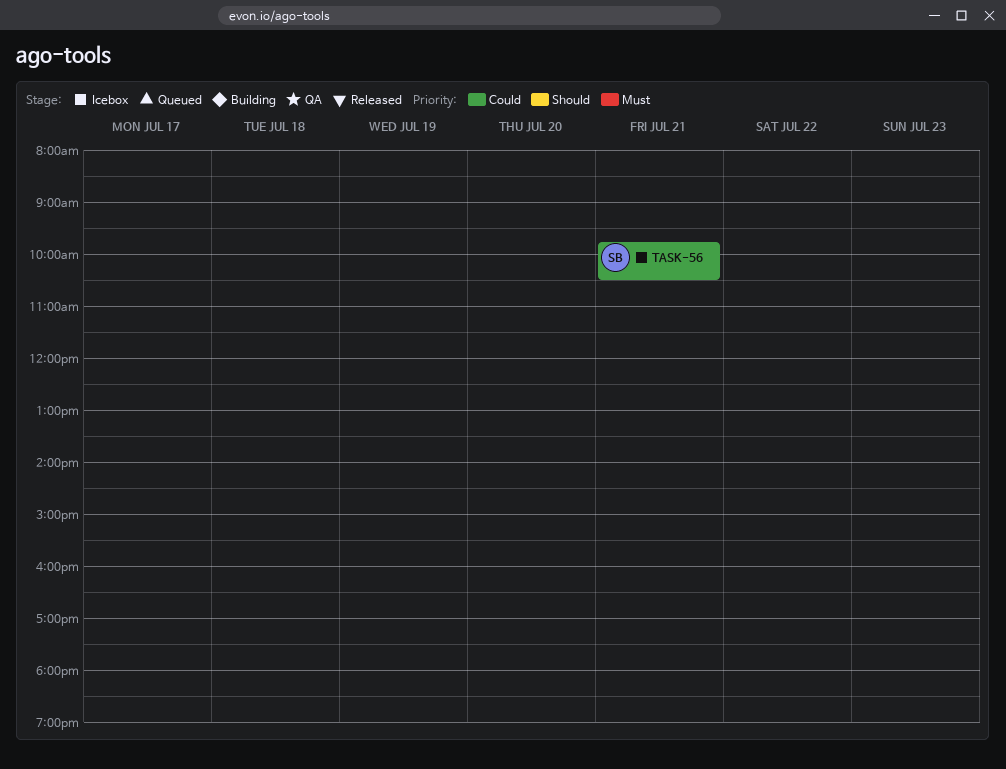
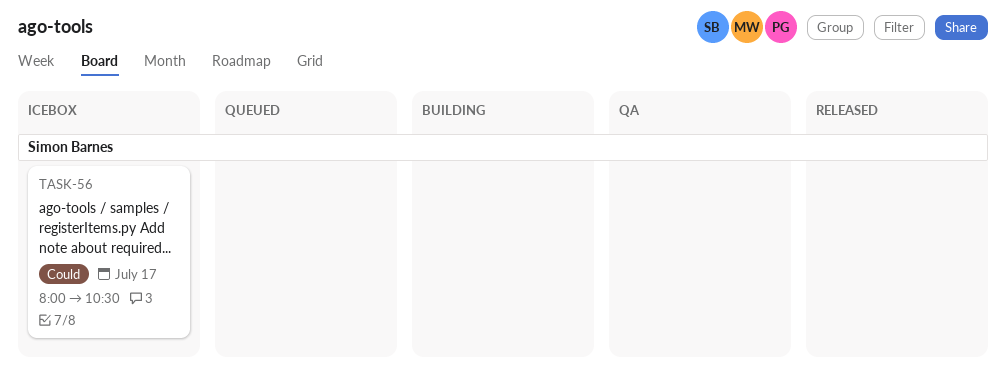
TASK-56, day: Jul 21 -> Jul 17
TASK-56, begins: 09:45 -> 08:00

